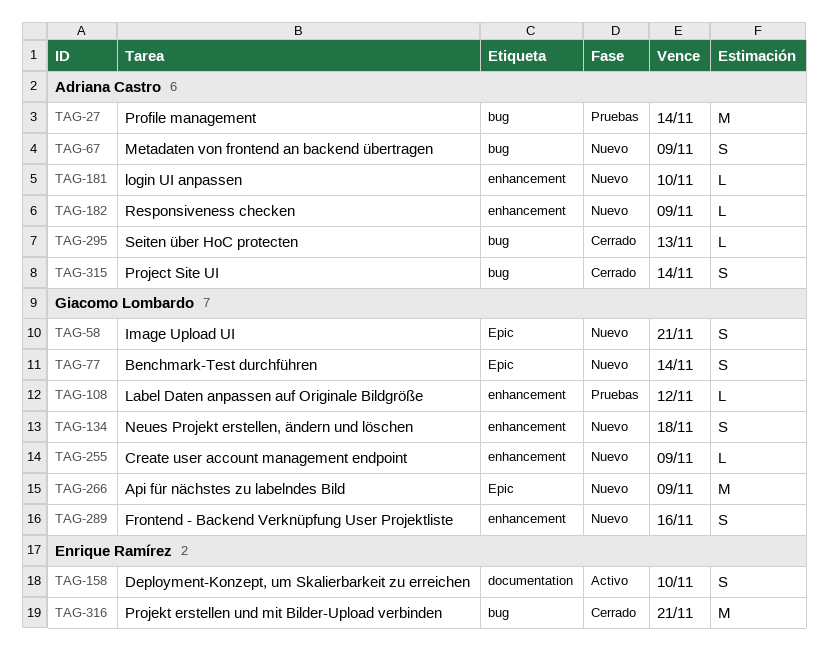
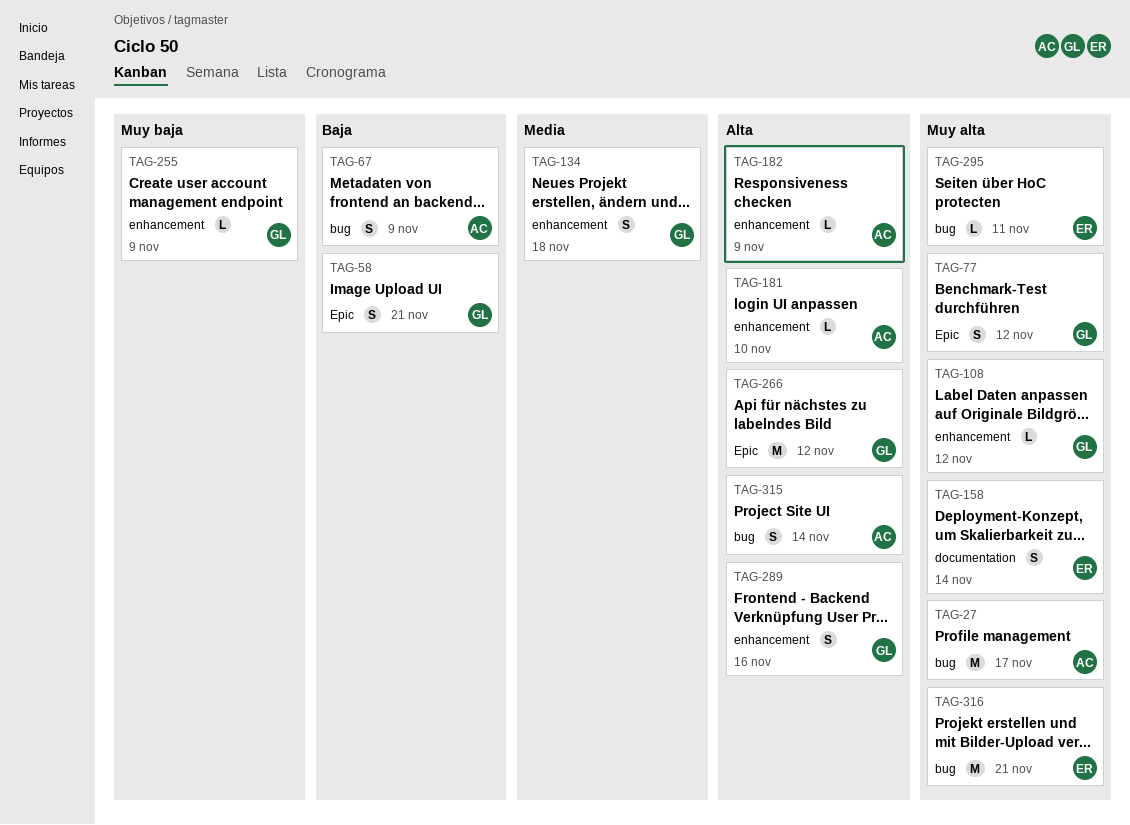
TAG-27, due: Nov 14 -> Nov 17
TAG-77, due: Nov 14 -> Nov 12
TAG-158, due: Nov 10 -> Nov 14
TAG-266, due: Nov 9 -> Nov 12
TAG-295, owner: Adriana Castro -> Enrique Ramírez
TAG-295, due: Nov 13 -> Nov 11

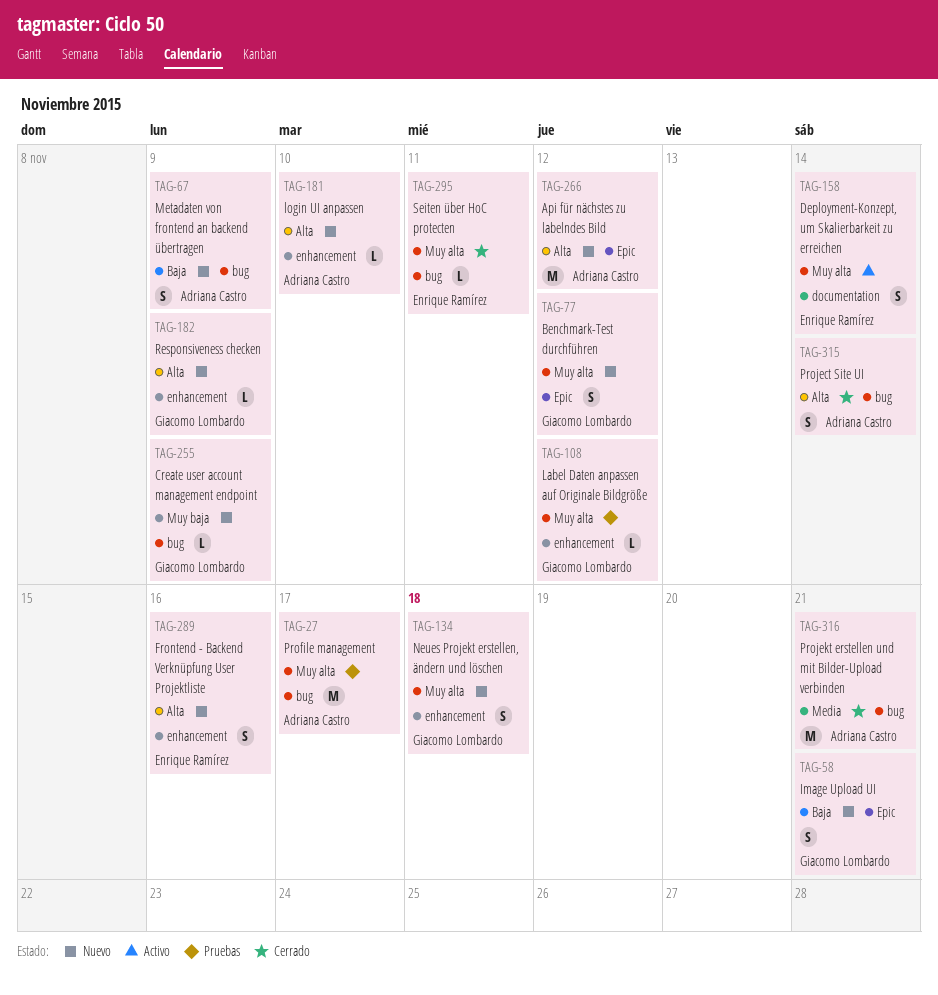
TAG-134, priority: Media -> Muy alta
TAG-182, owner: Adriana Castro -> Giacomo Lombardo
TAG-255, label: enhancement -> bug
TAG-266, owner: Giacomo Lombardo -> Adriana Castro
TAG-289, owner: Giacomo Lombardo -> Enrique Ramírez
TAG-316, owner: Enrique Ramírez -> Adriana Castro
TAG-316, priority: Muy alta -> Media

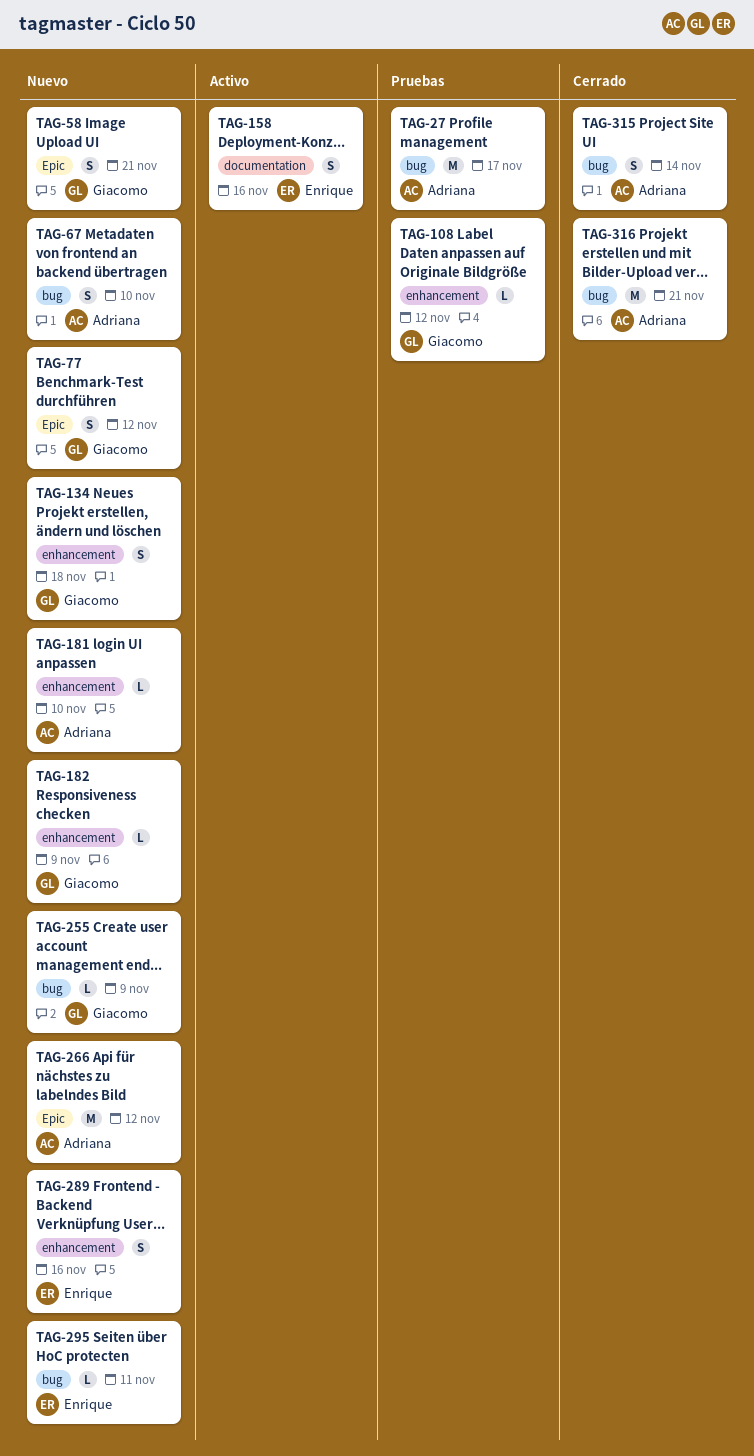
TAG-67, due: Nov 9 -> Nov 10
TAG-158, due: Nov 14 -> Nov 16
TAG-295, status: Cerrado -> Nuevo

